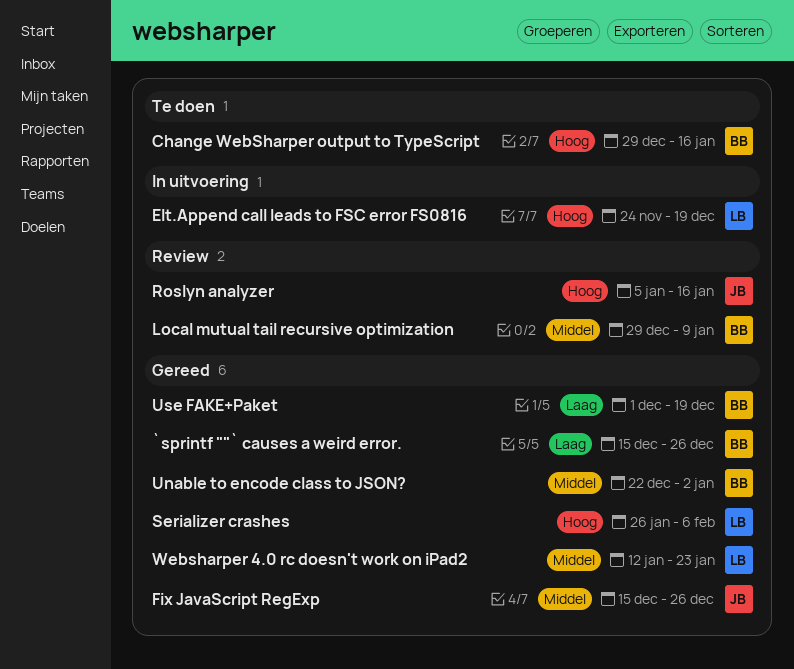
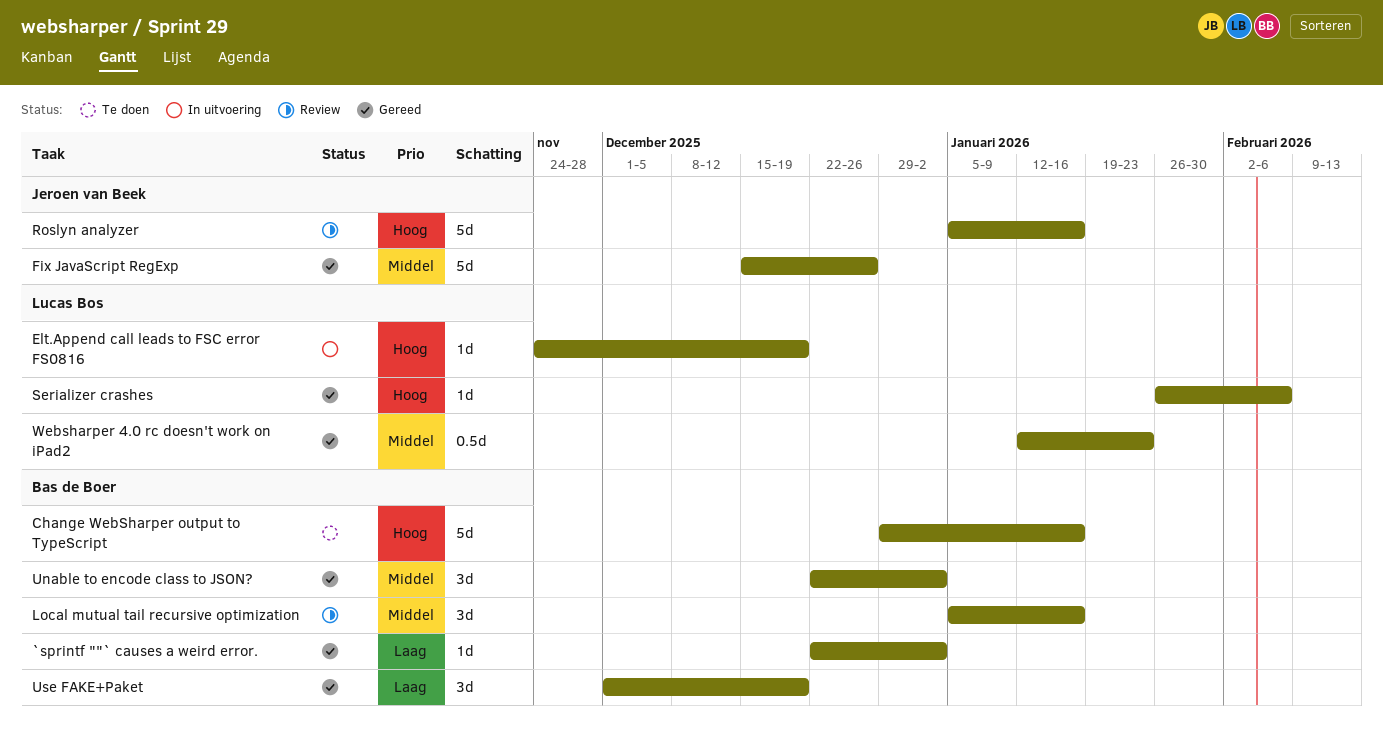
`sprintf ""` causes a weird error., start: Dec 15 -> Dec 22
`sprintf ""` causes a weird error., due: Dec 26 -> Jan 2
Local mutual tail recursive optimization, start: Dec 29 -> Jan 5
Local mutual tail recursive optimization, due: Jan 9 -> Jan 16

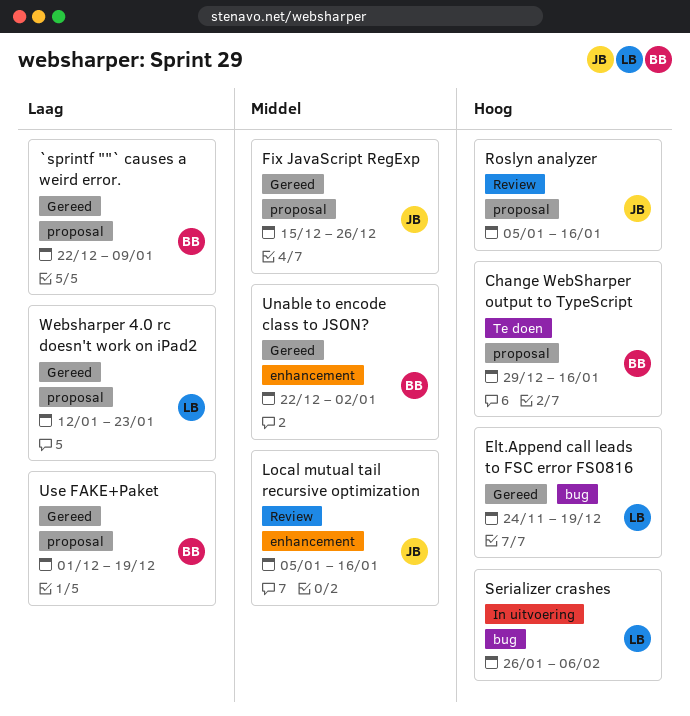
`sprintf ""` causes a weird error., due: Jan 2 -> Jan 9
Elt.Append call leads to FSC error FS0816, status: In uitvoering -> Gereed
Local mutual tail recursive optimization, owner: Bas de Boer -> Jeroen van Beek
Serializer crashes, status: Gereed -> In uitvoering
Websharper 4.0 rc doesn't work on iPad2, priority: Middel -> Laag

